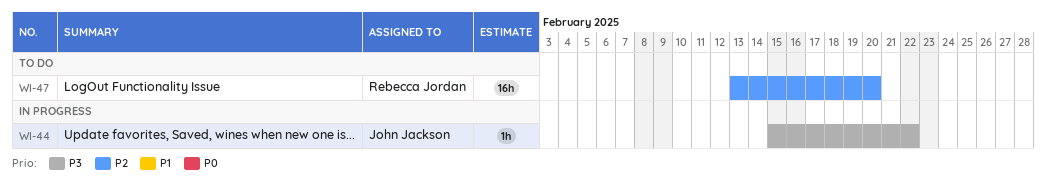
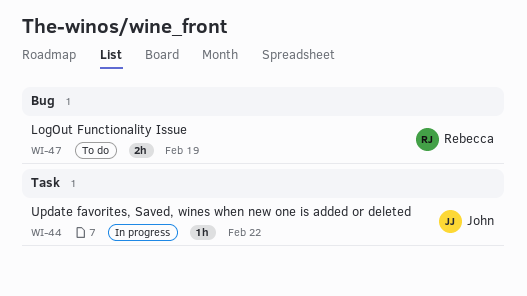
WI-47, estimate: 16h -> 2h
WI-47, due: Feb 20 -> Feb 19

